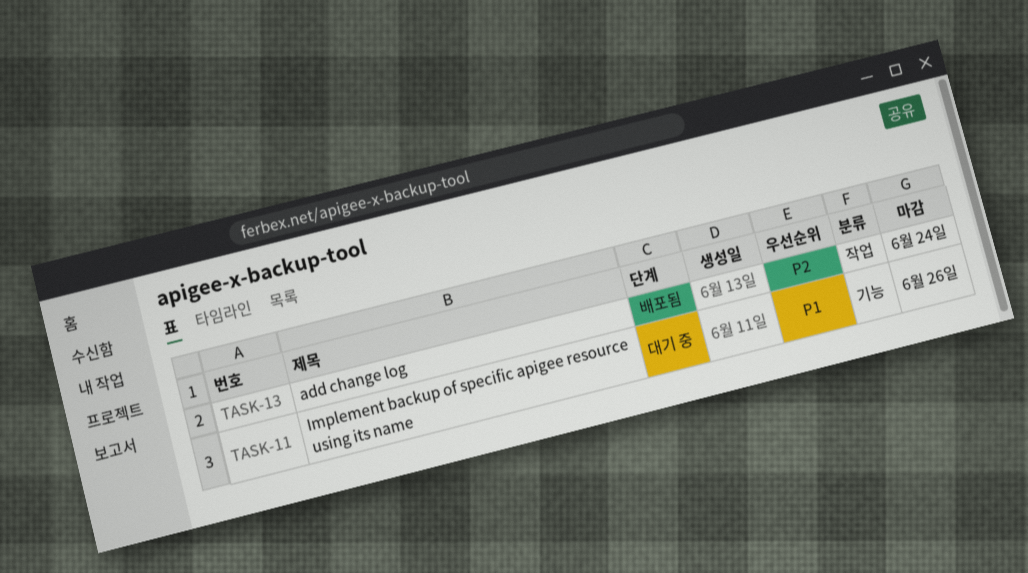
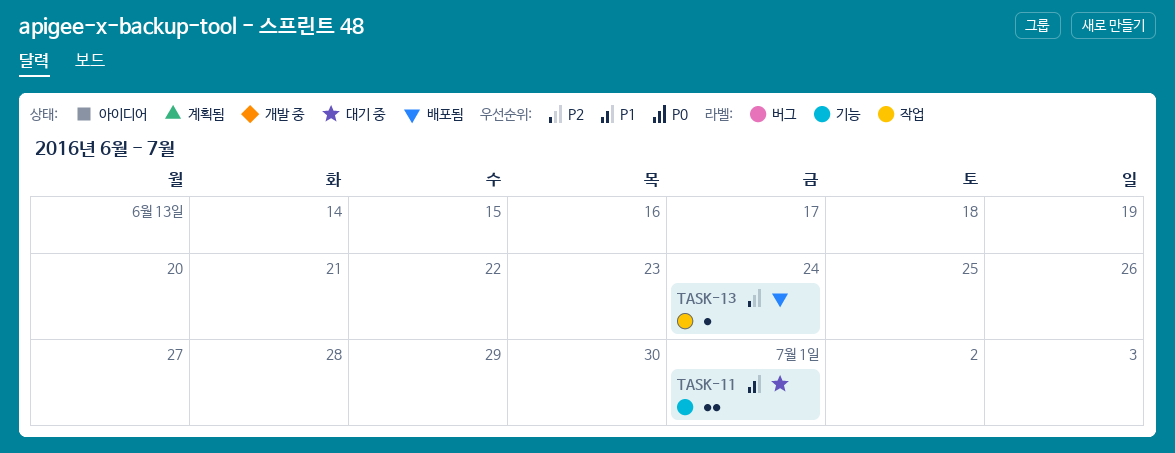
TASK-11, due: Jun 26 -> Jul 1

